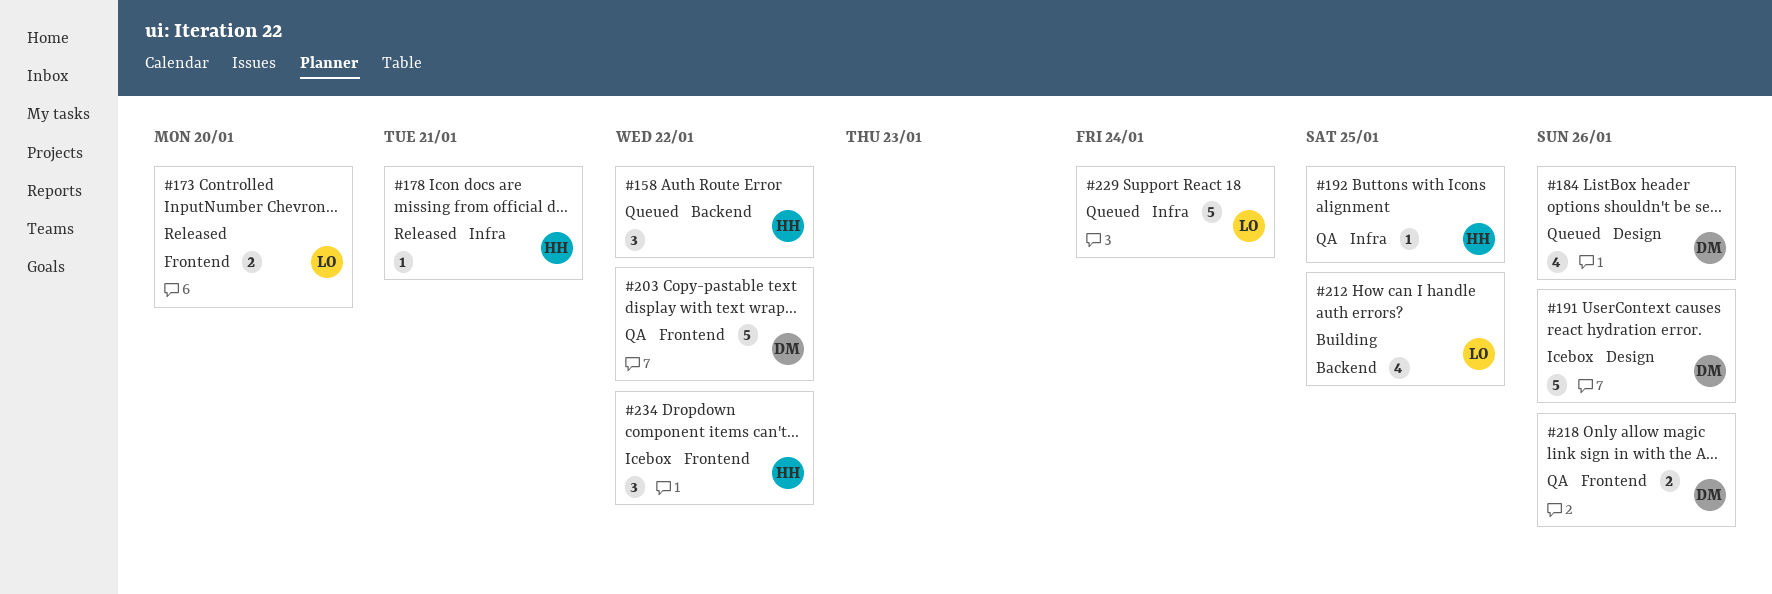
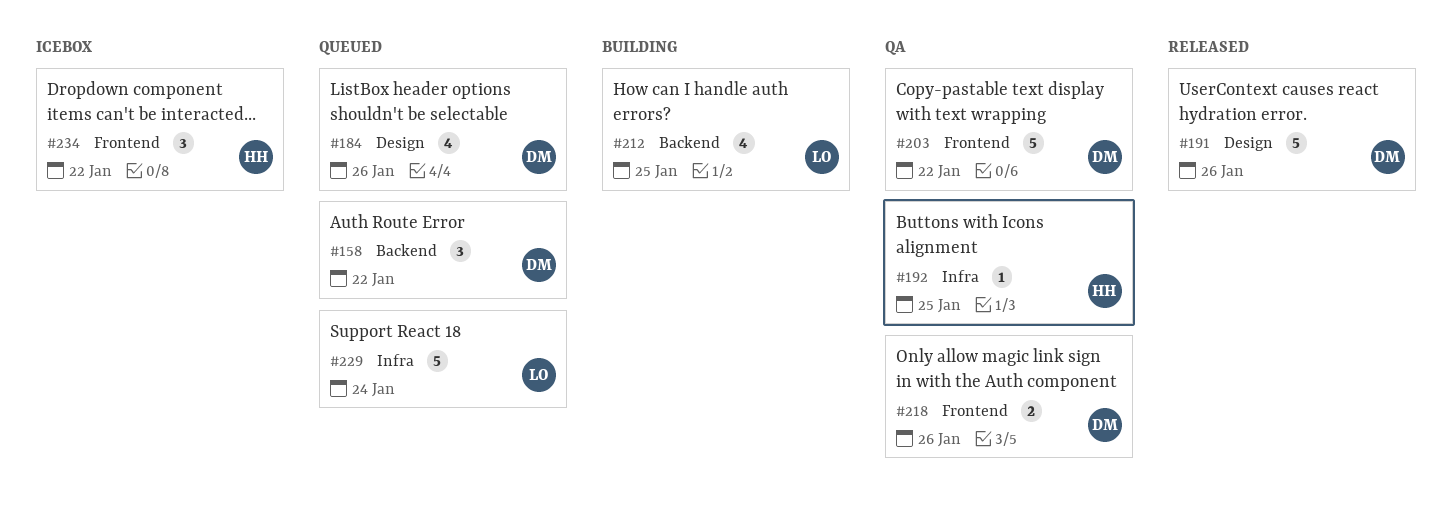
#158, owner: HH -> DM
#173: present -> none
#178: present -> none
#191, status: Icebox -> Released

